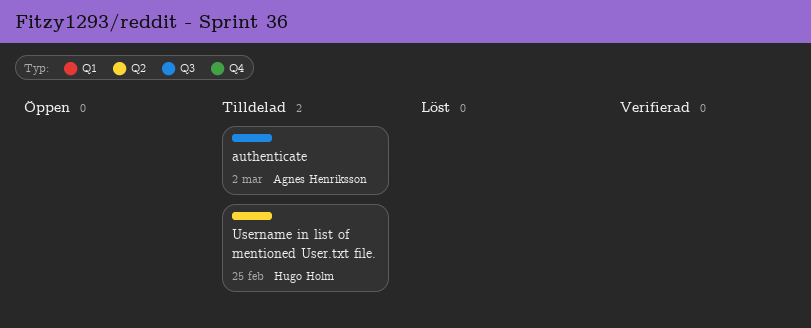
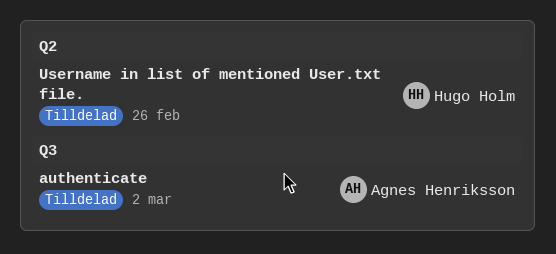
Username in list of mentioned User.txt file., due: Feb 25 -> Feb 26

